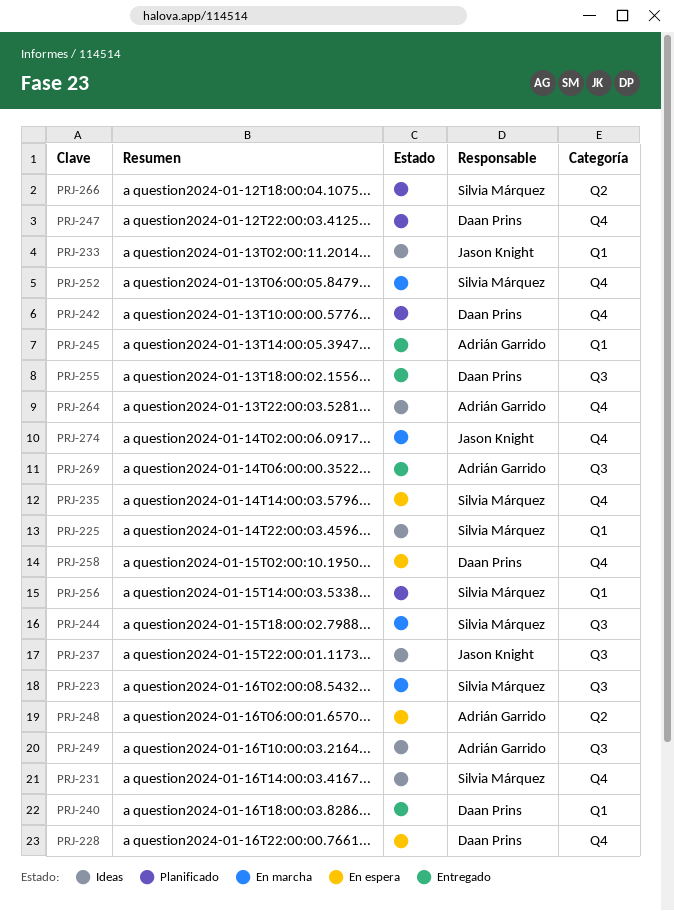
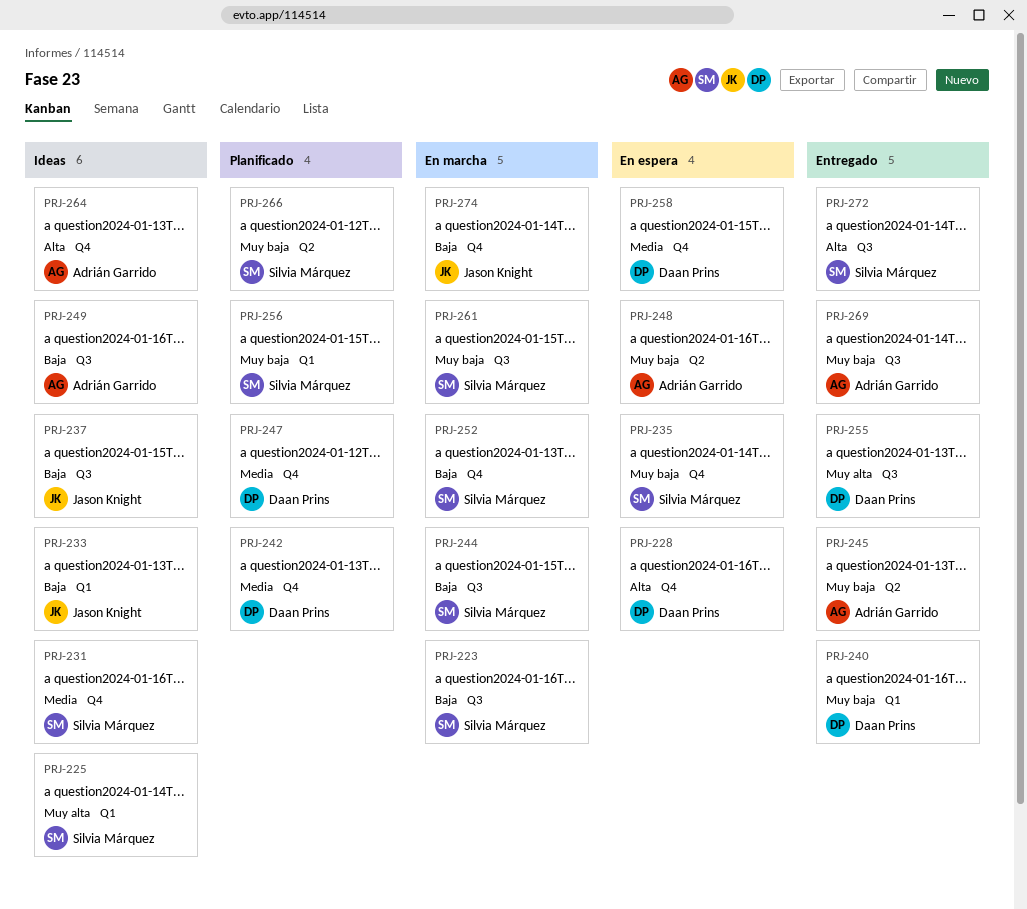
PRJ-245, label: Q1 -> Q2
PRJ-261: none -> present
PRJ-272: none -> present

